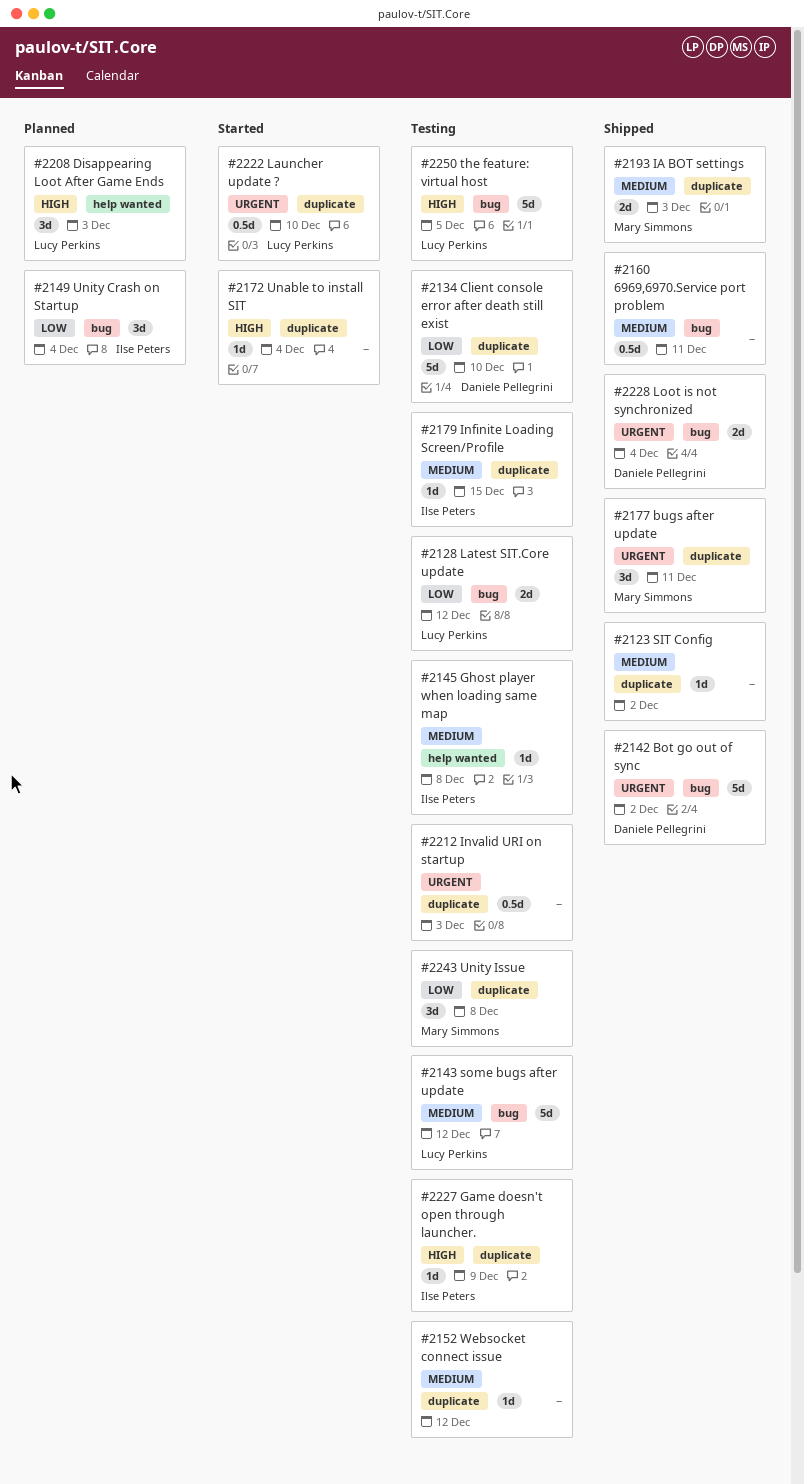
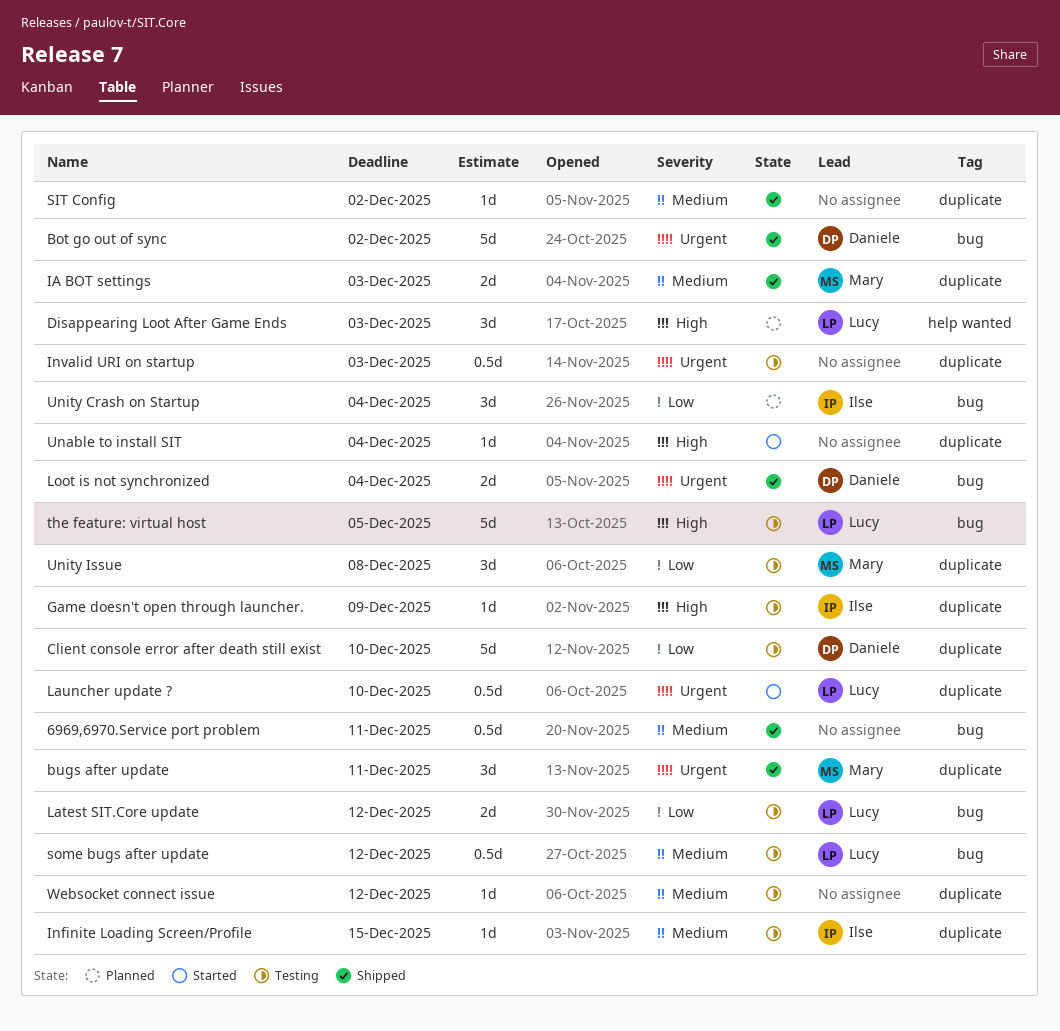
Ghost player when loading same map: present -> none
some bugs after update, estimate: 5d -> 0.5d

